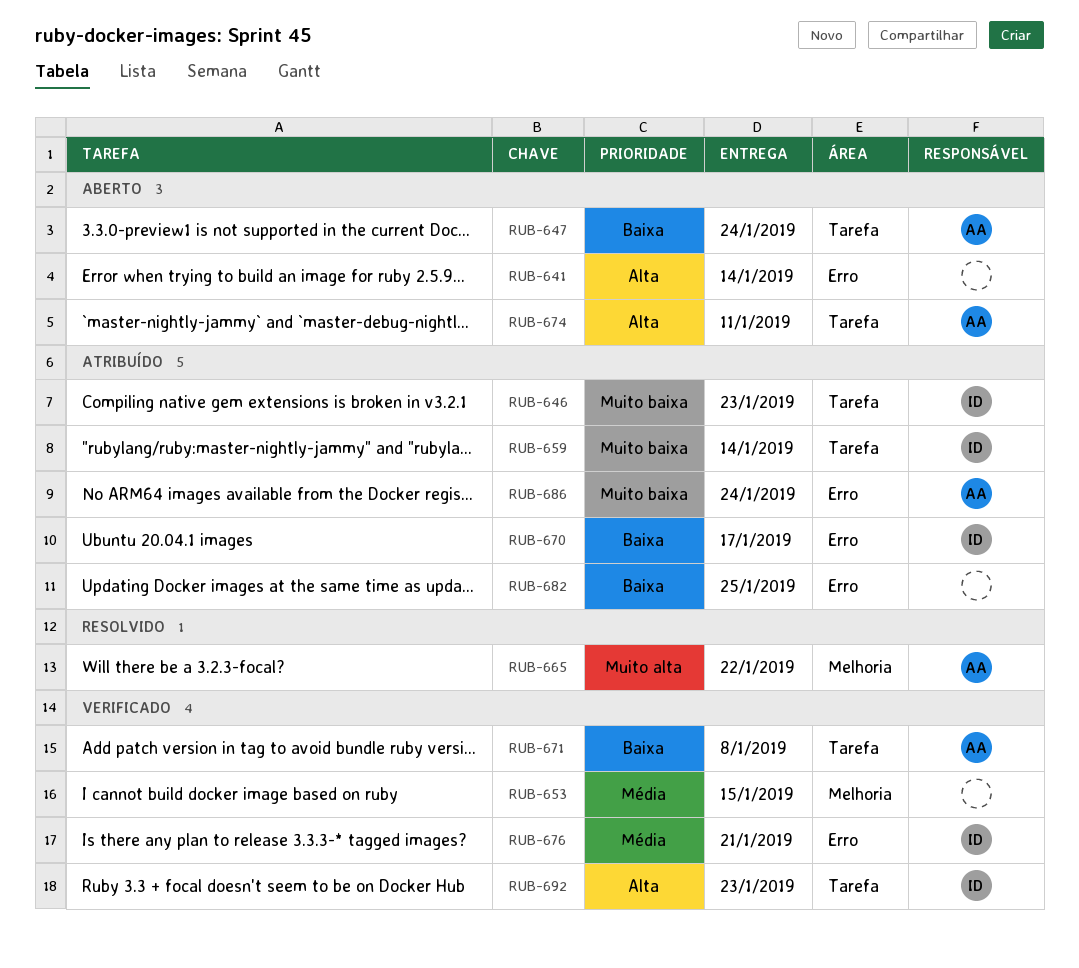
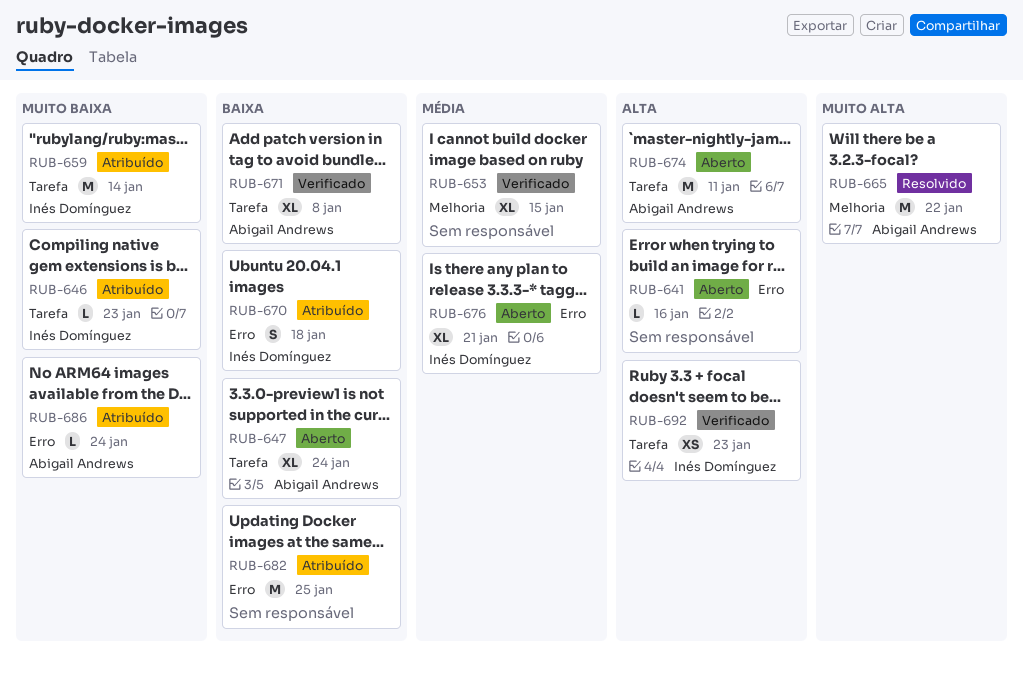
RUB-641, due: Jan 14 -> Jan 16
RUB-670, due: Jan 17 -> Jan 18
RUB-676, status: Verificado -> Aberto

